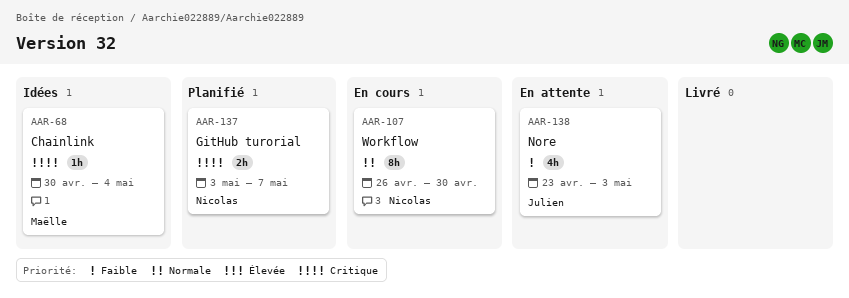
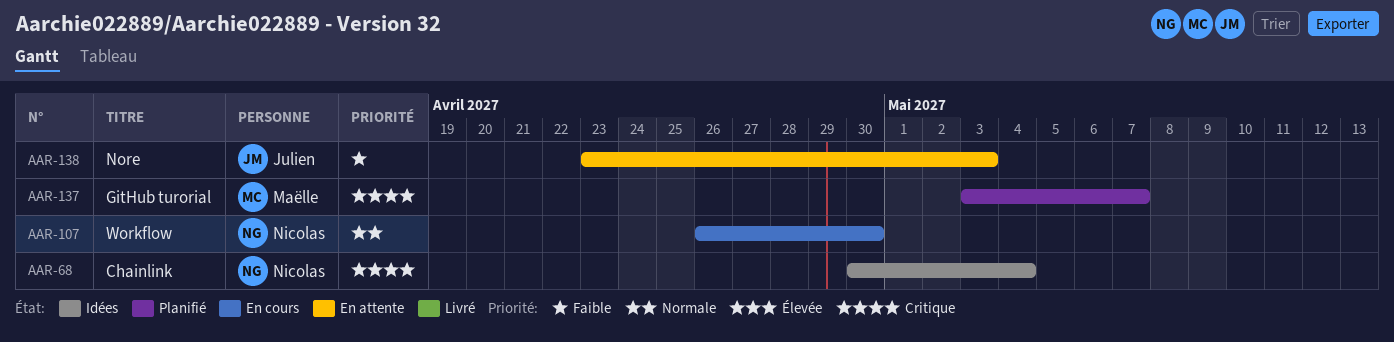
AAR-68, owner: Maëlle -> Nicolas
AAR-137, owner: Nicolas -> Maëlle

